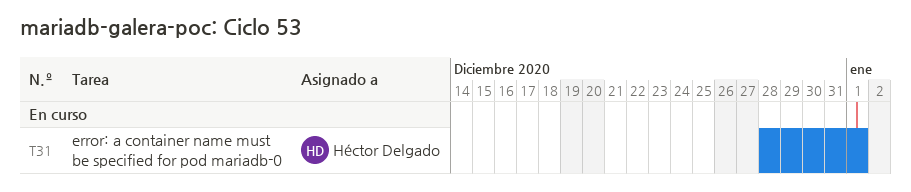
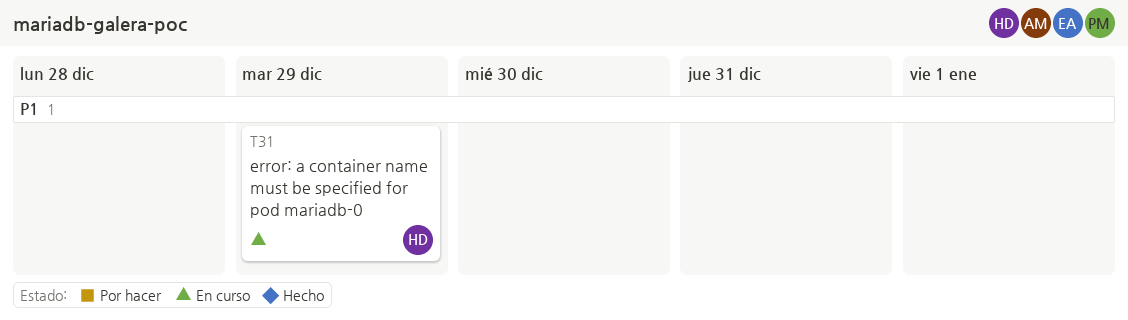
T31, due: Jan 1 -> Dec 29

